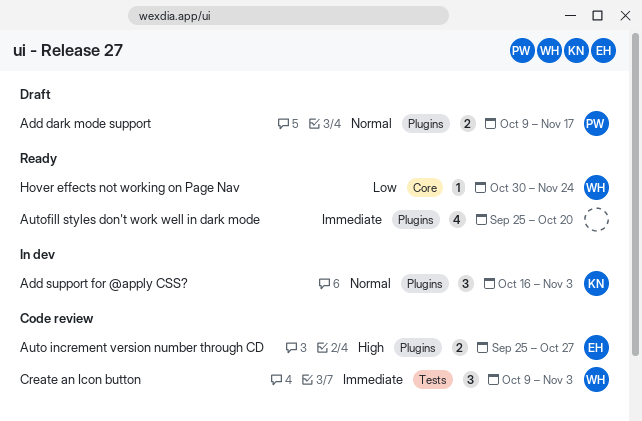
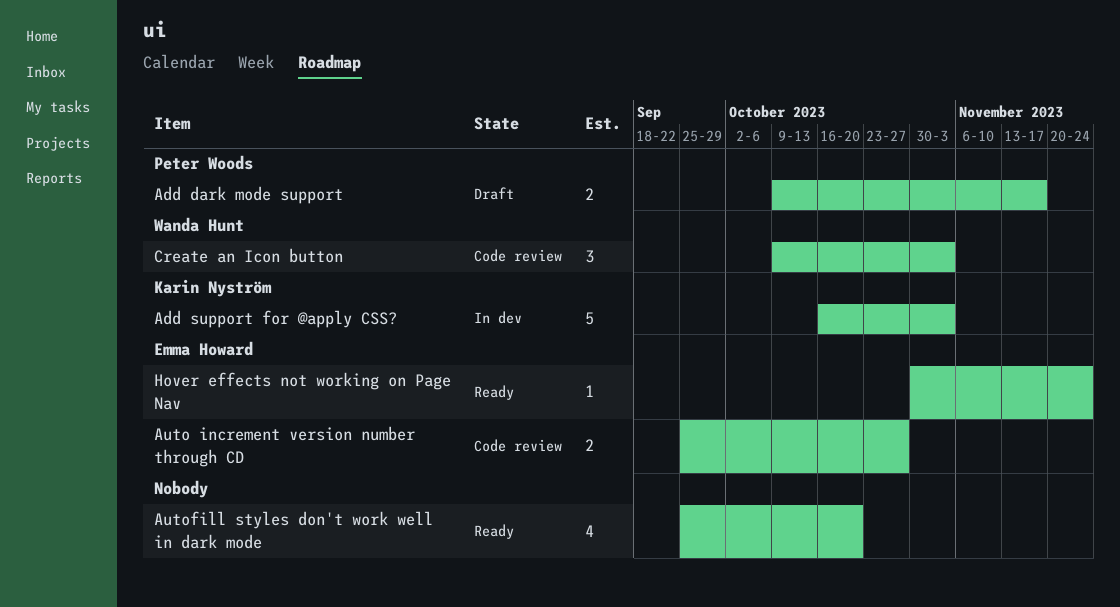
Add support for @apply CSS?, estimate: 3 -> 5
Hover effects not working on Page Nav, owner: Wanda Hunt -> Emma Howard

